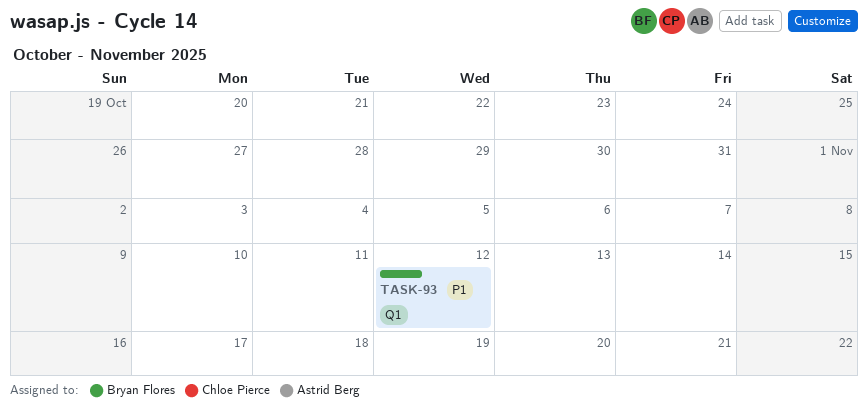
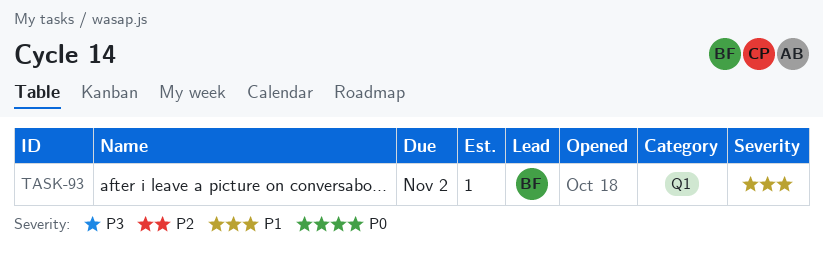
TASK-93, due: Nov 12 -> Nov 2

